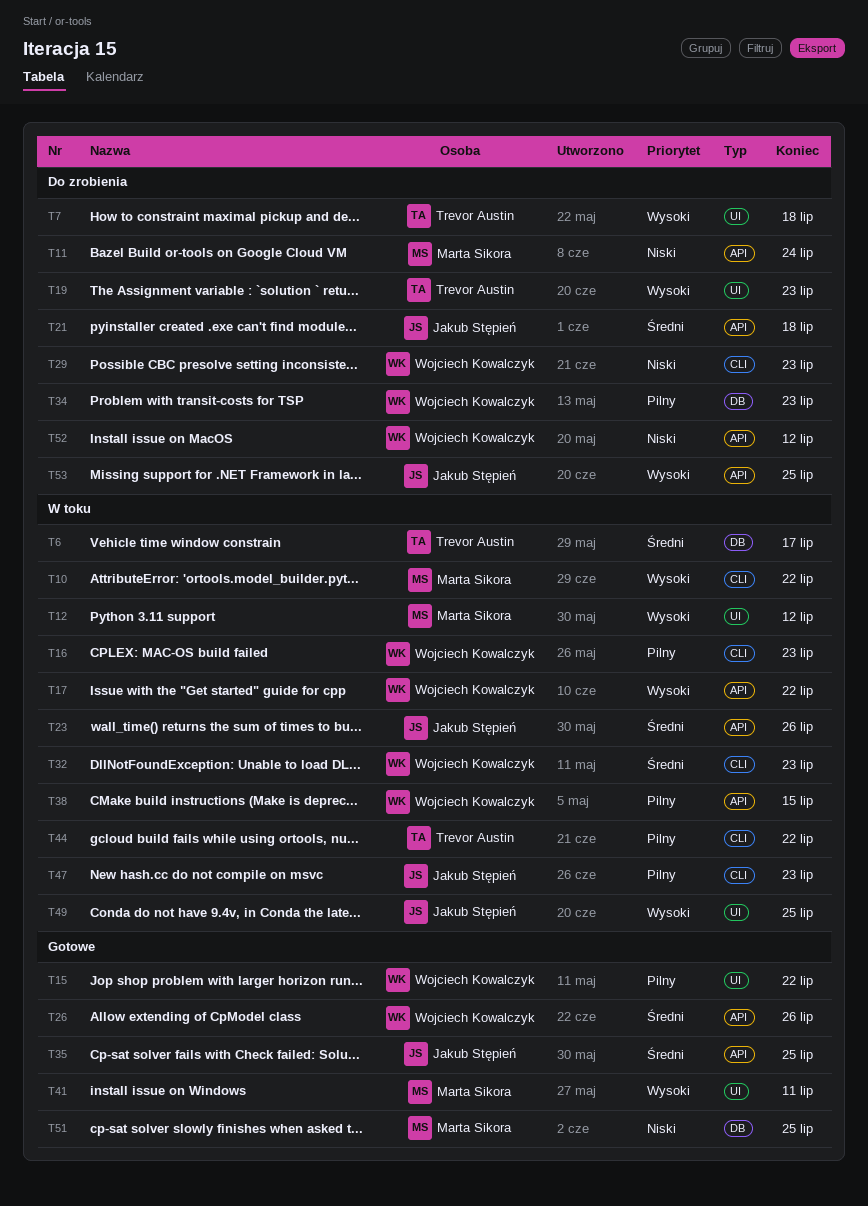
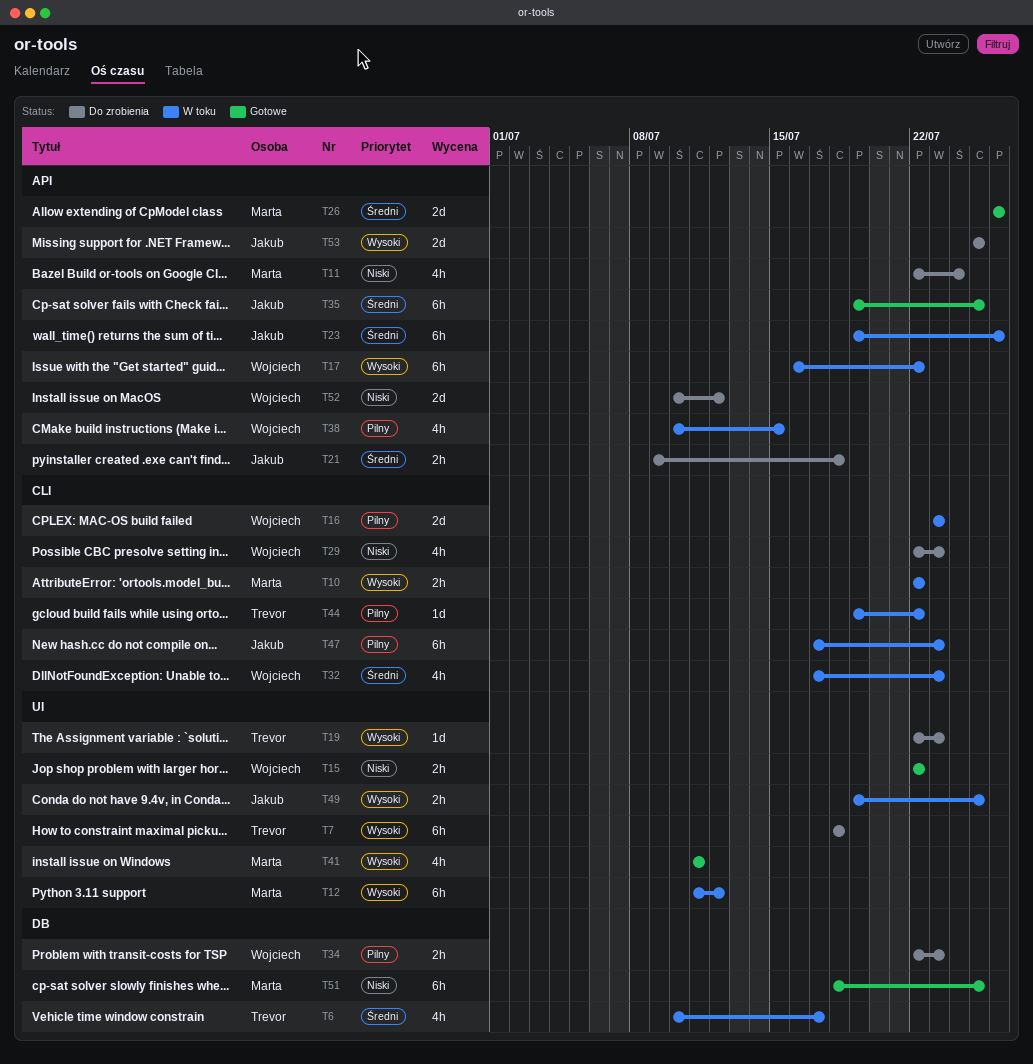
T15, priority: Pilny -> Niski
T26, owner: Wojciech Kowalczyk -> Marta Sikora

